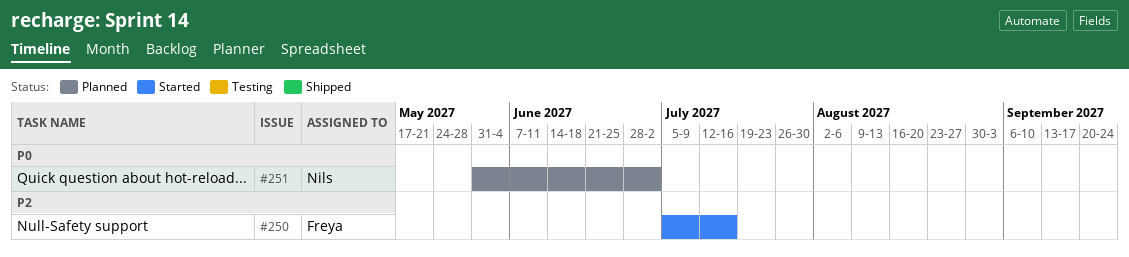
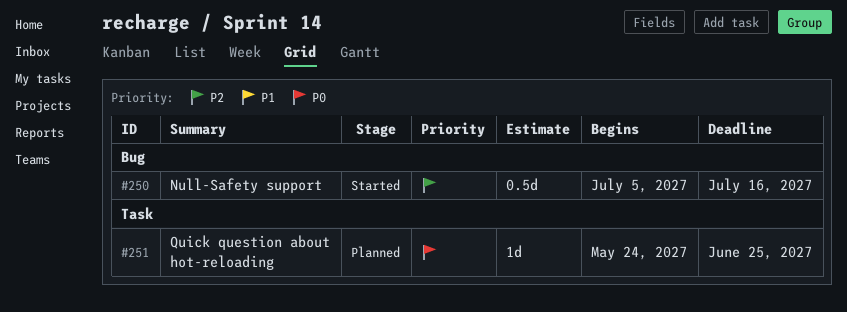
#251, start: May 31 -> May 24
#251, due: Jul 2 -> Jun 25

